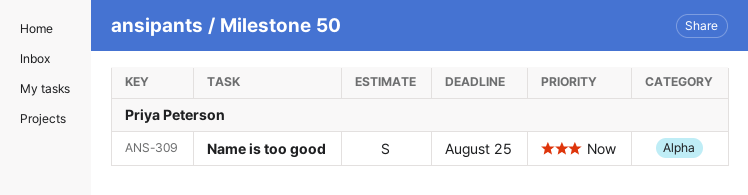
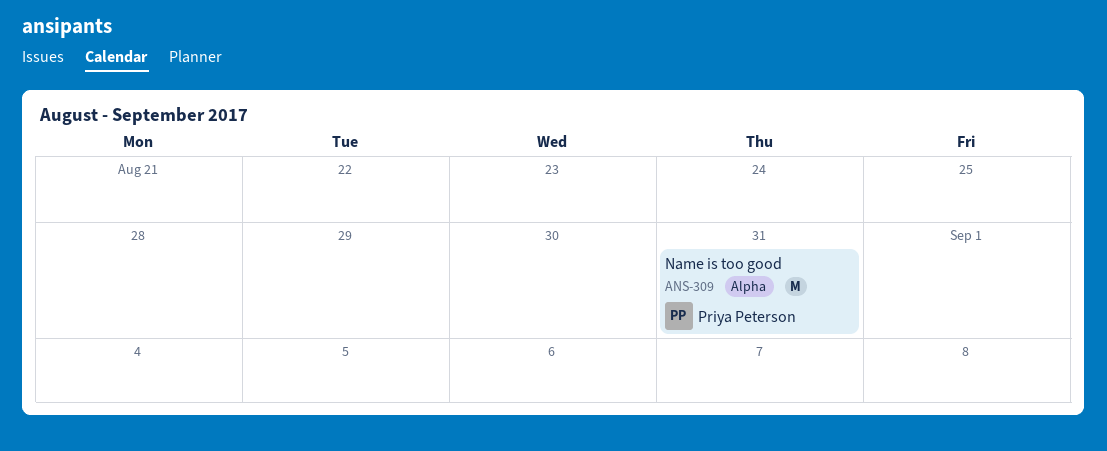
ANS-309, estimate: S -> M
ANS-309, due: Aug 25 -> Aug 31

